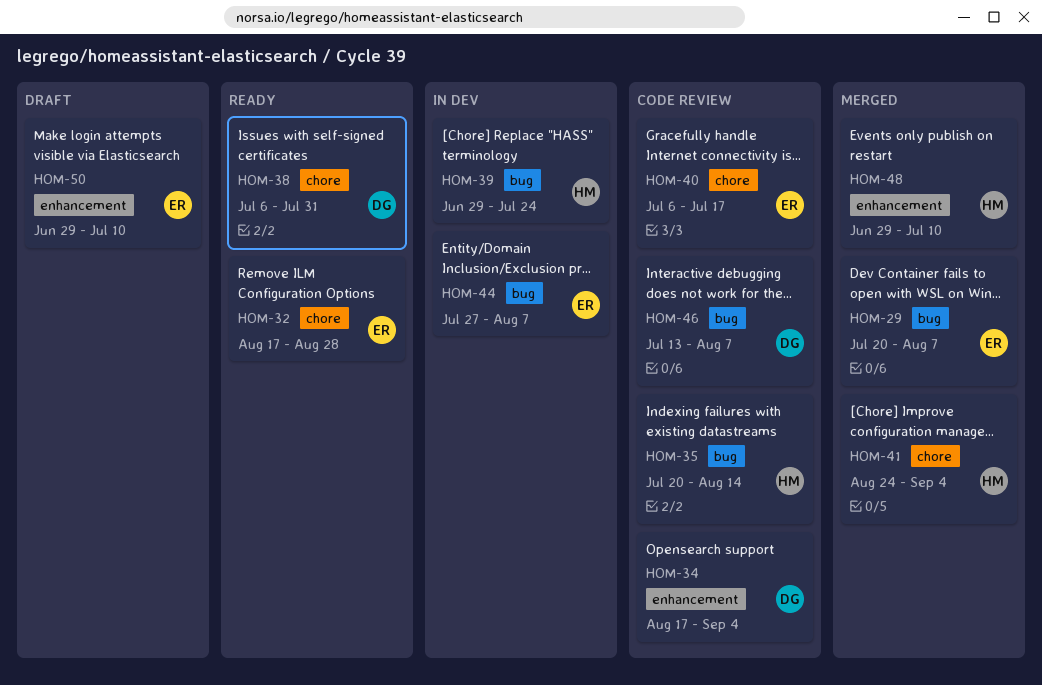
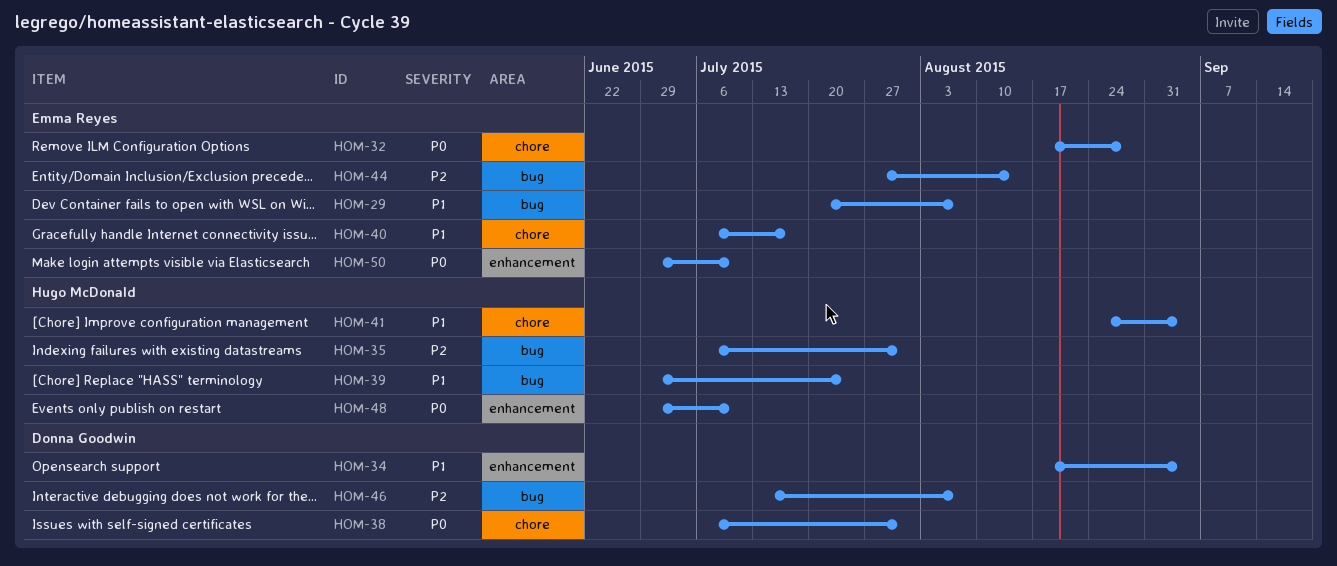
HOM-35, start: Jul 20 -> Jul 6
HOM-35, due: Aug 14 -> Jul 31
HOM-44, due: Aug 7 -> Aug 14

